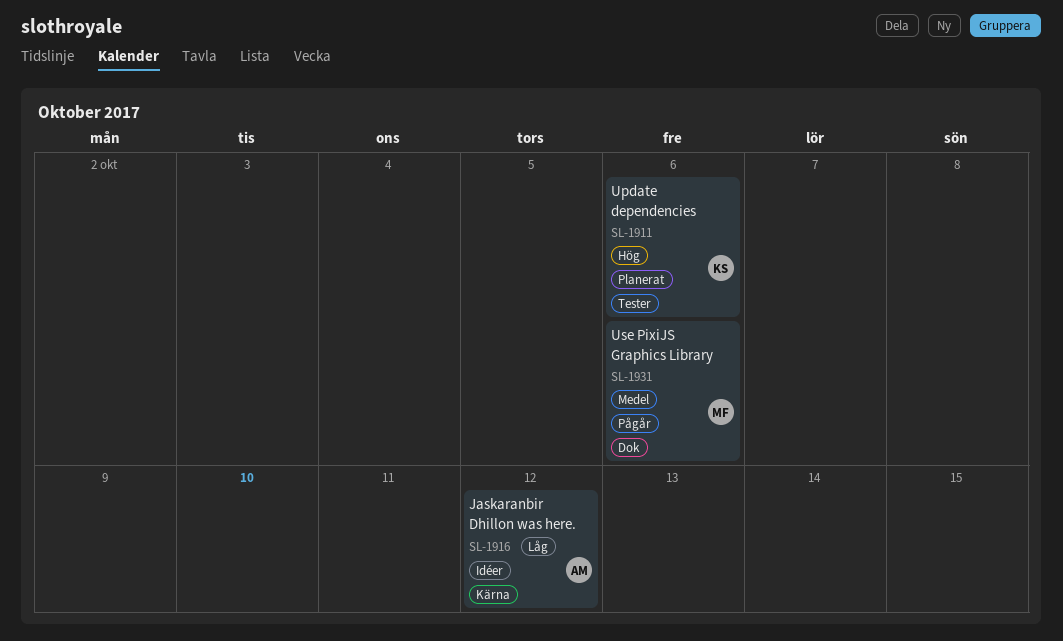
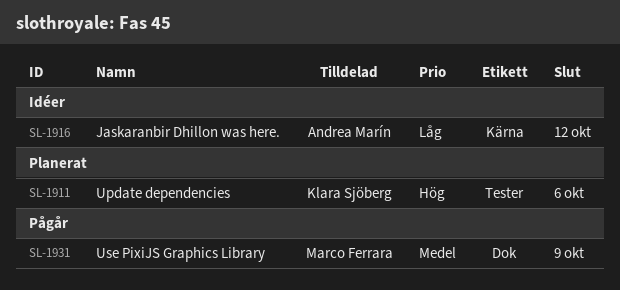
SL-1931, due: Oct 6 -> Oct 9

